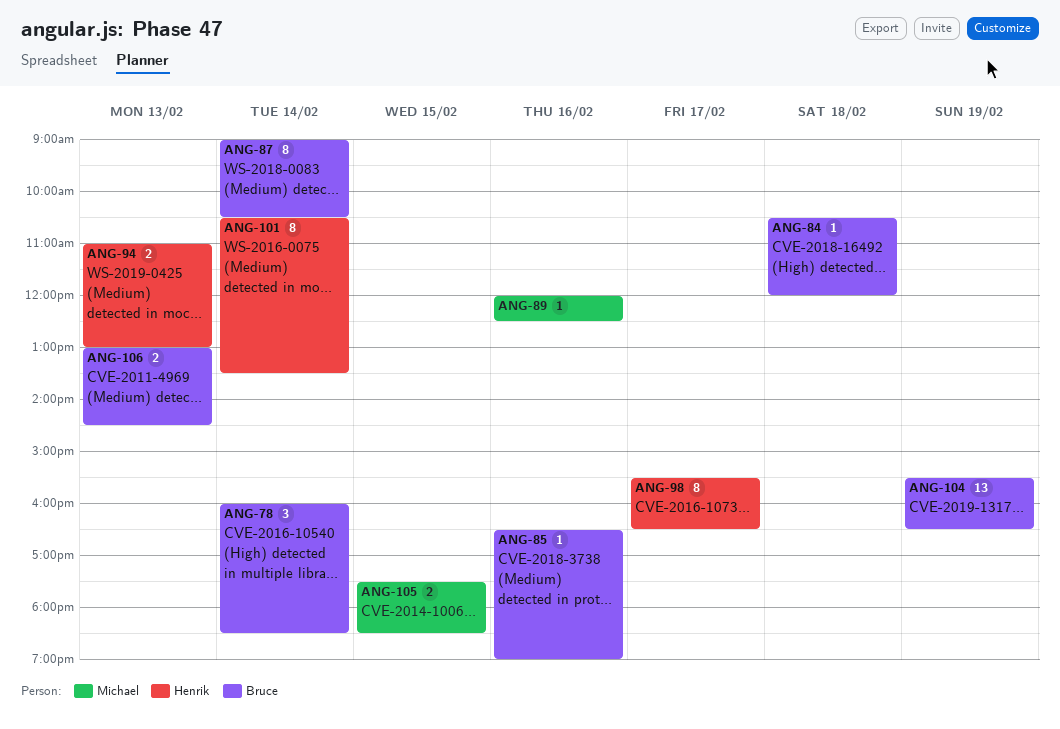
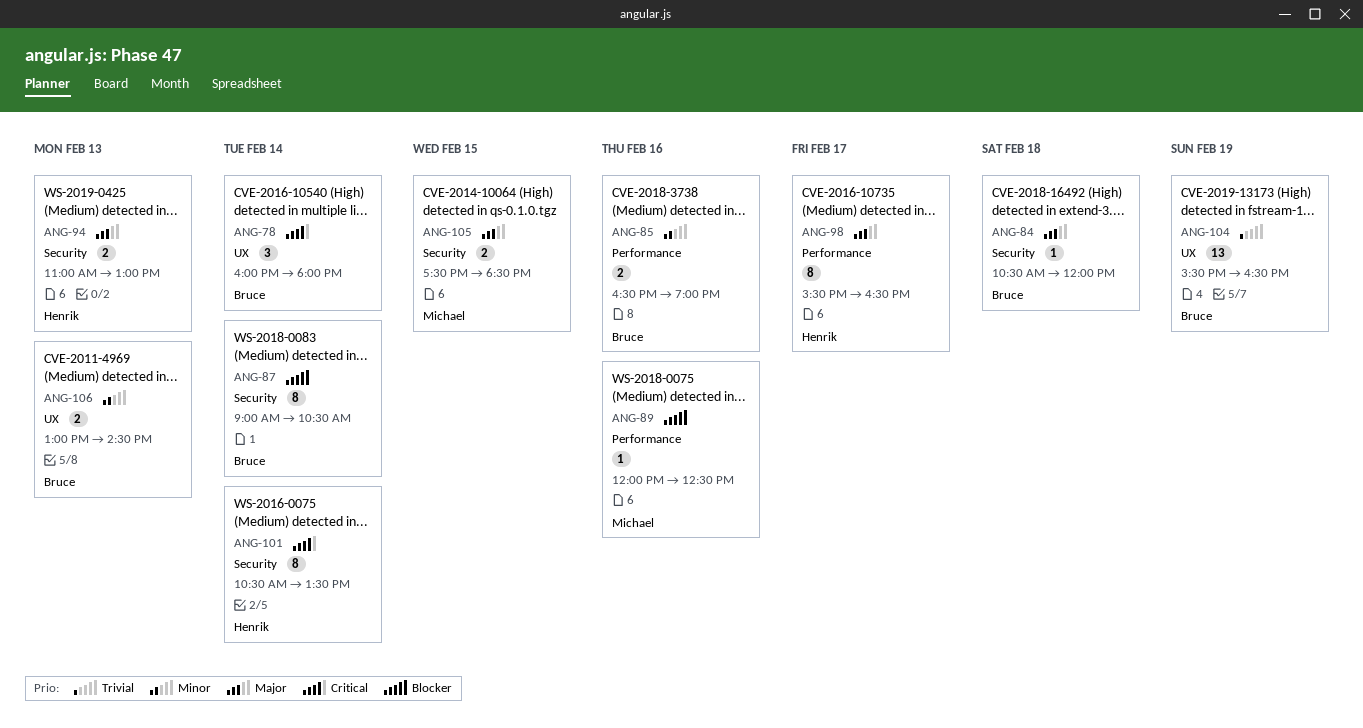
ANG-78, ends: 18:30 -> 18:00
ANG-85, estimate: 1 -> 2

